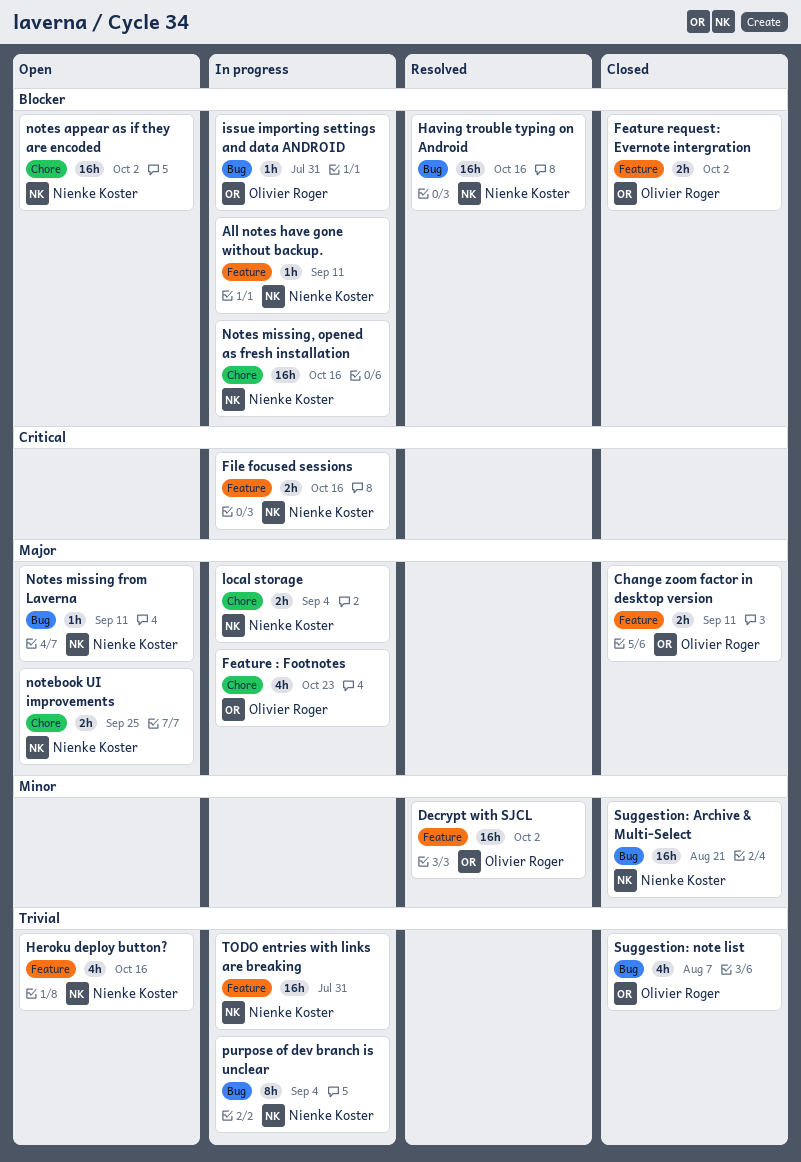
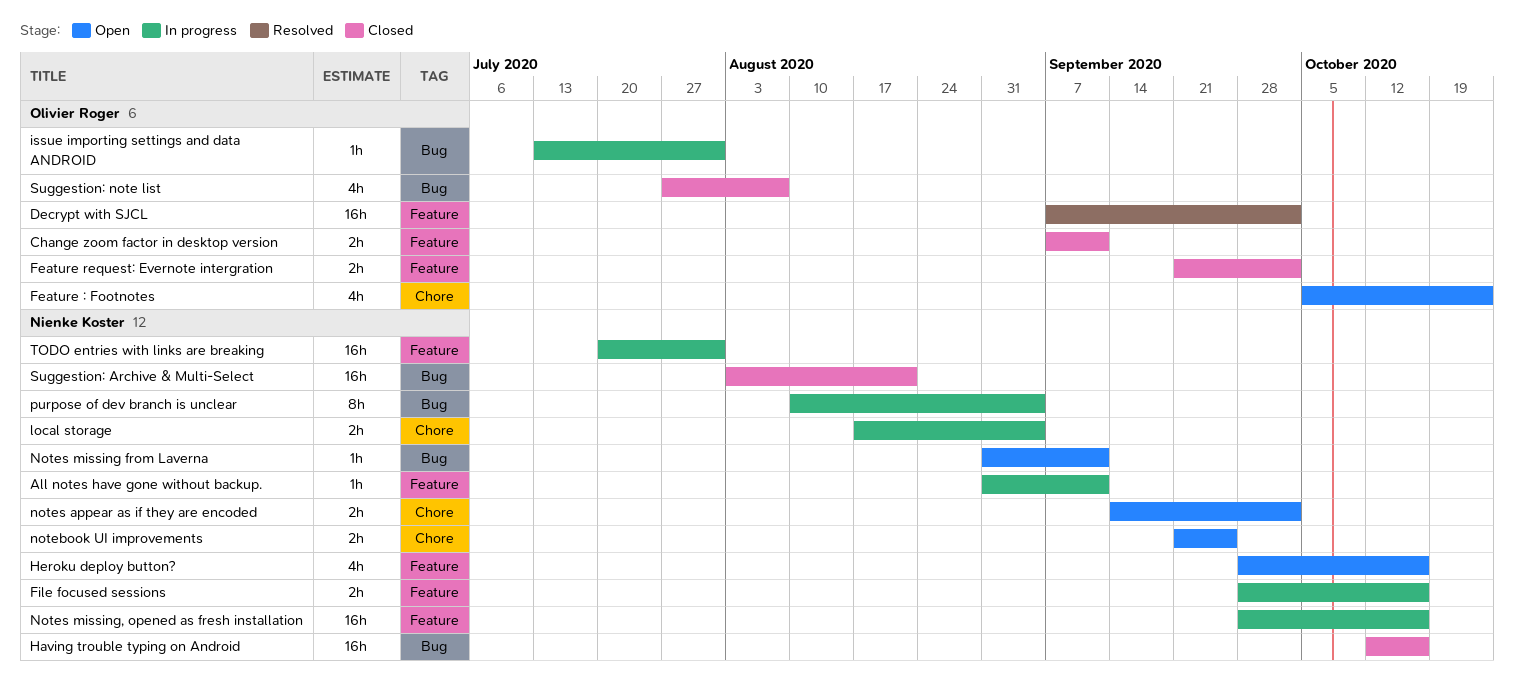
Feature : Footnotes, status: In progress -> Open
Having trouble typing on Android, status: Resolved -> Closed
notes appear as if they are encoded, estimate: 16h -> 2h
Notes missing, opened as fresh installation, label: Chore -> Feature

